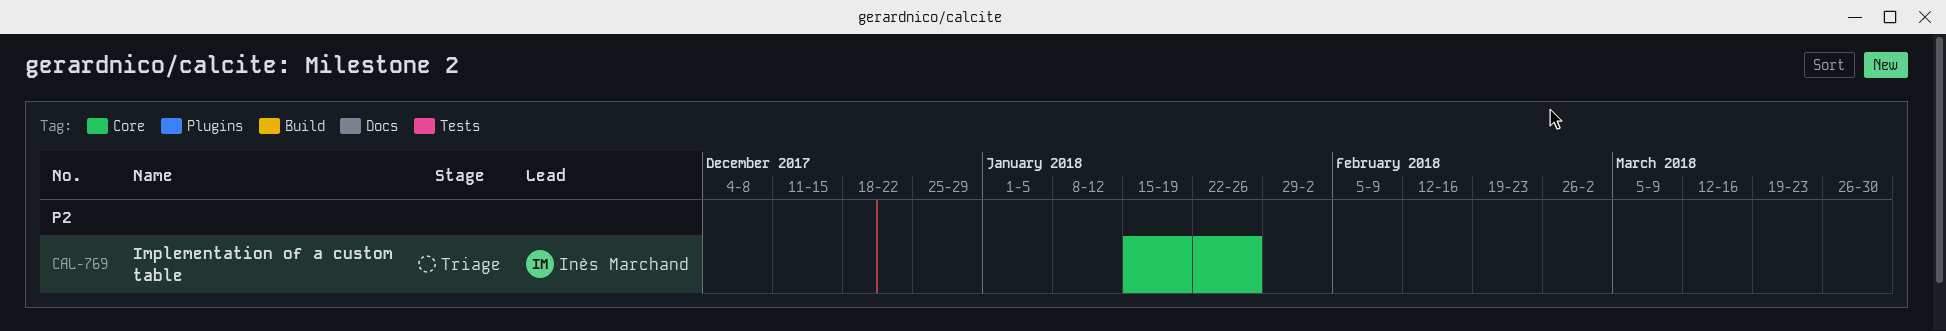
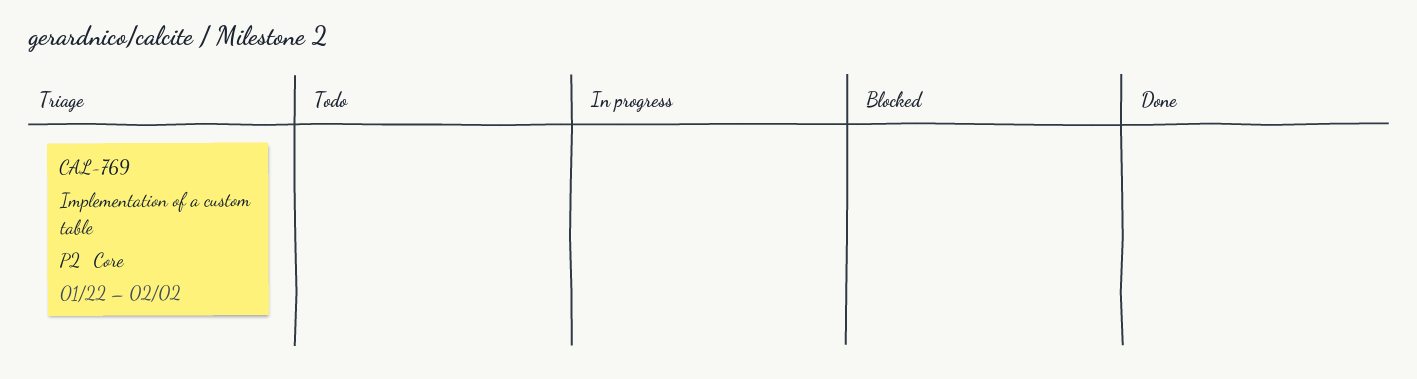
CAL-769, start: Jan 15 -> Jan 22
CAL-769, due: Jan 26 -> Feb 2

